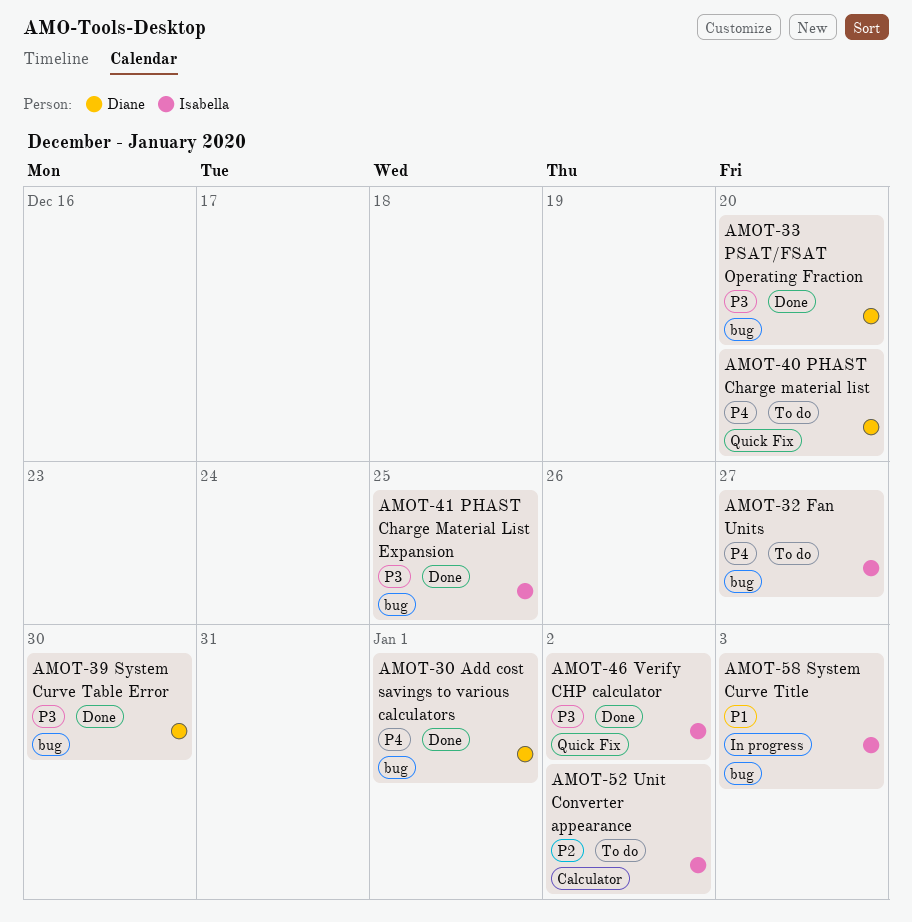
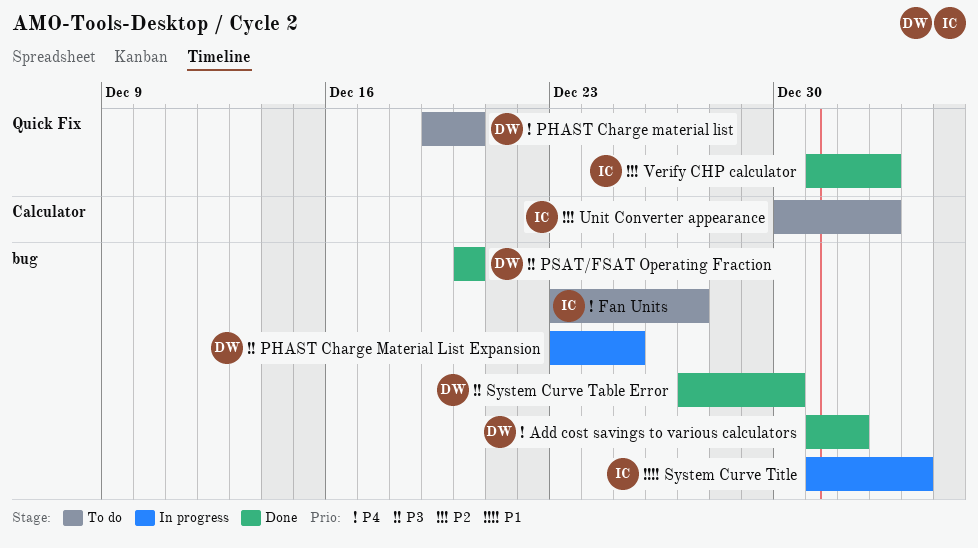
PHAST Charge Material List Expansion, status: Done -> In progress
PHAST Charge Material List Expansion, owner: Isabella -> Diane
Verify CHP calculator, priority: P3 -> P2

